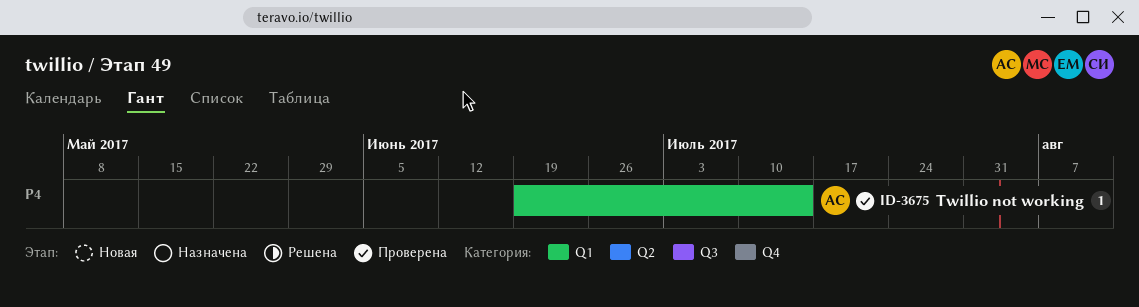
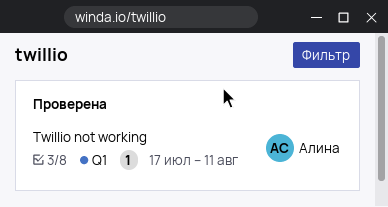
Twillio not working, start: Jun 19 -> Jul 17
Twillio not working, due: Jul 14 -> Aug 11

